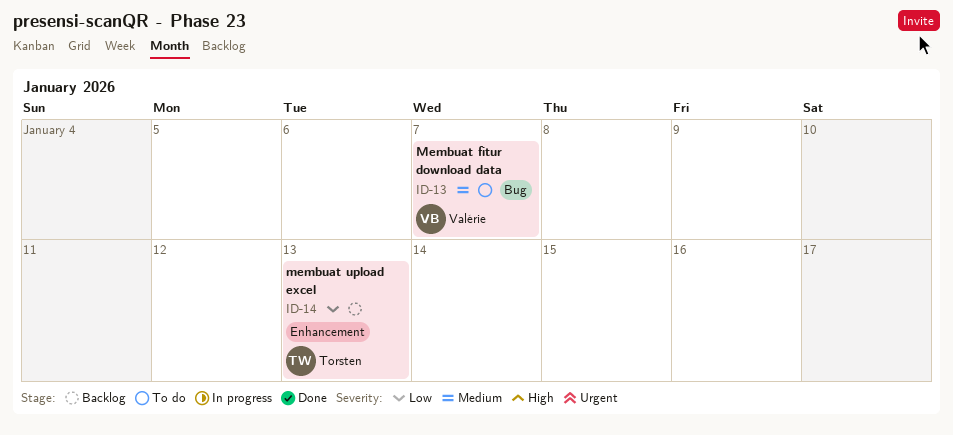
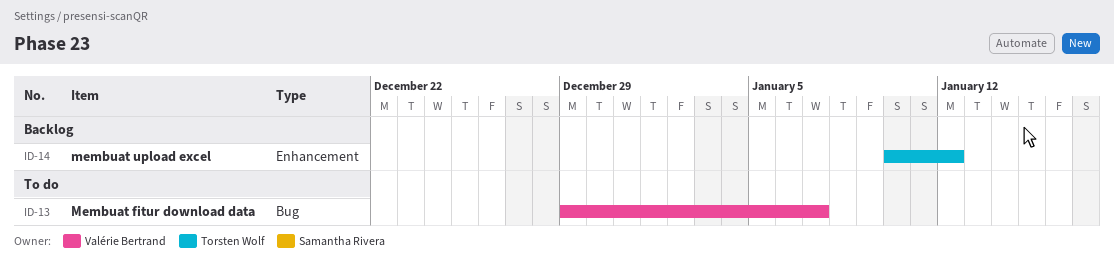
ID-14, due: Jan 13 -> Jan 12

